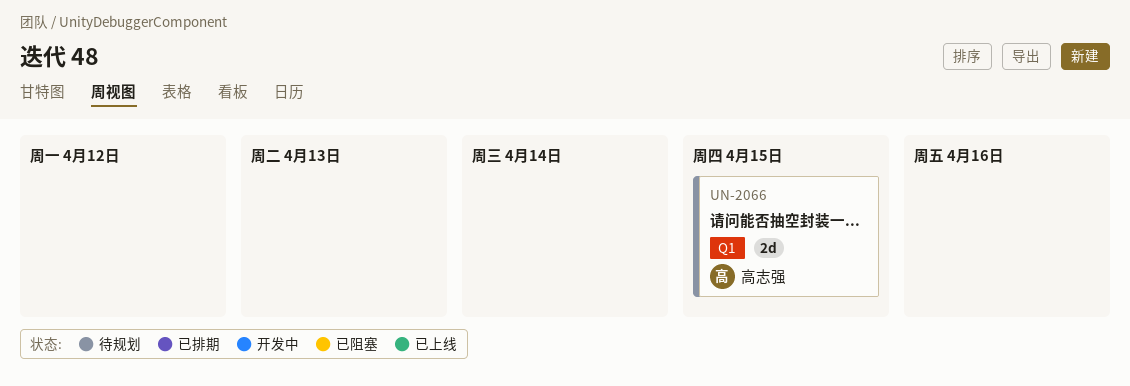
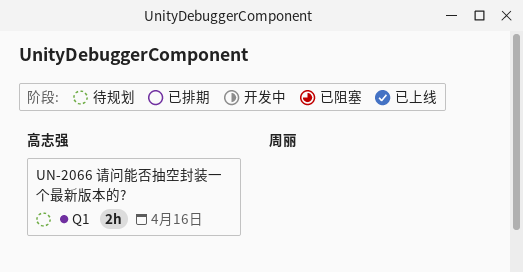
UN-2066, estimate: 2d -> 2h
UN-2066, due: Apr 15 -> Apr 16

